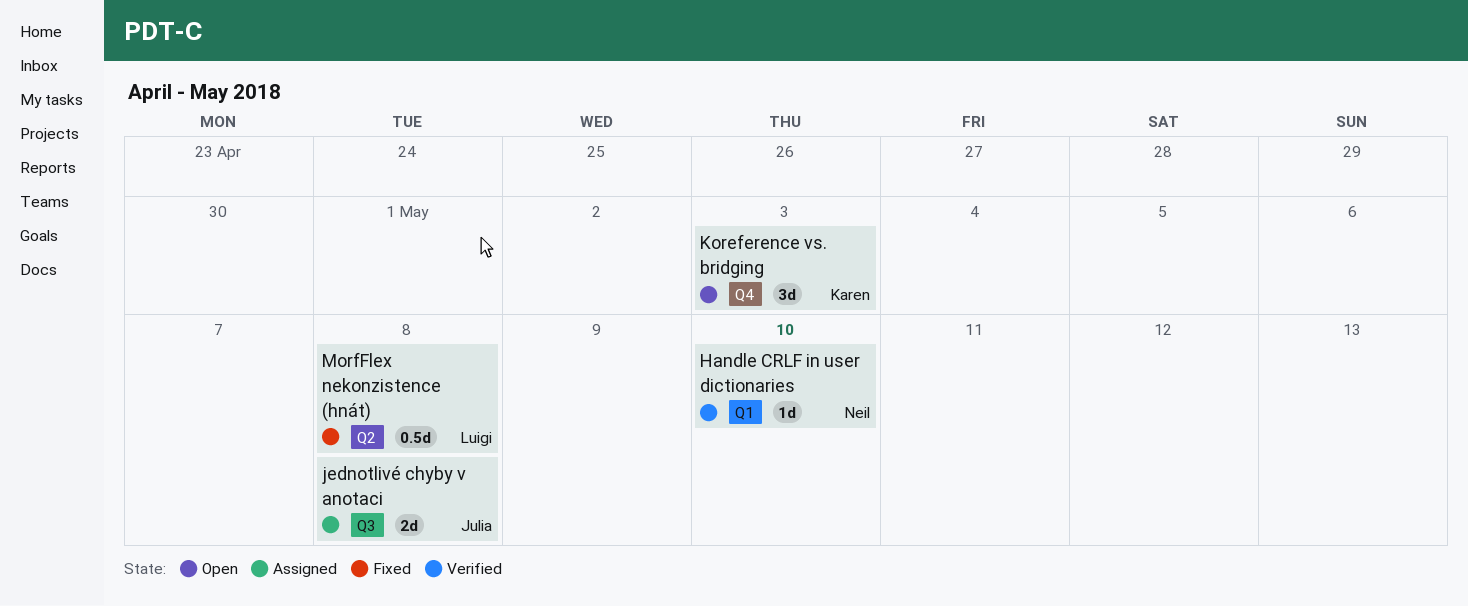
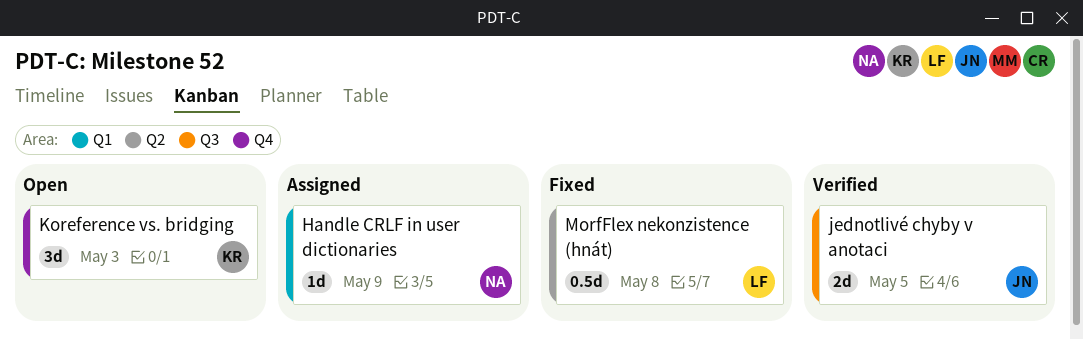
Handle CRLF in user dictionaries, status: Verified -> Assigned
Handle CRLF in user dictionaries, due: May 10 -> May 9
jednotlivé chyby v anotaci, status: Assigned -> Verified
jednotlivé chyby v anotaci, due: May 8 -> May 5

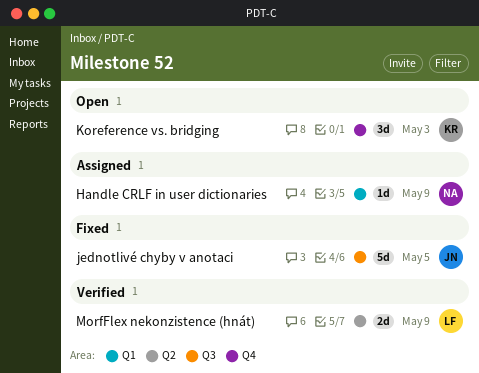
jednotlivé chyby v anotaci, status: Verified -> Fixed
jednotlivé chyby v anotaci, estimate: 2d -> 5d
MorfFlex nekonzistence (hnát), status: Fixed -> Verified
MorfFlex nekonzistence (hnát), estimate: 0.5d -> 2d
MorfFlex nekonzistence (hnát), due: May 8 -> May 9

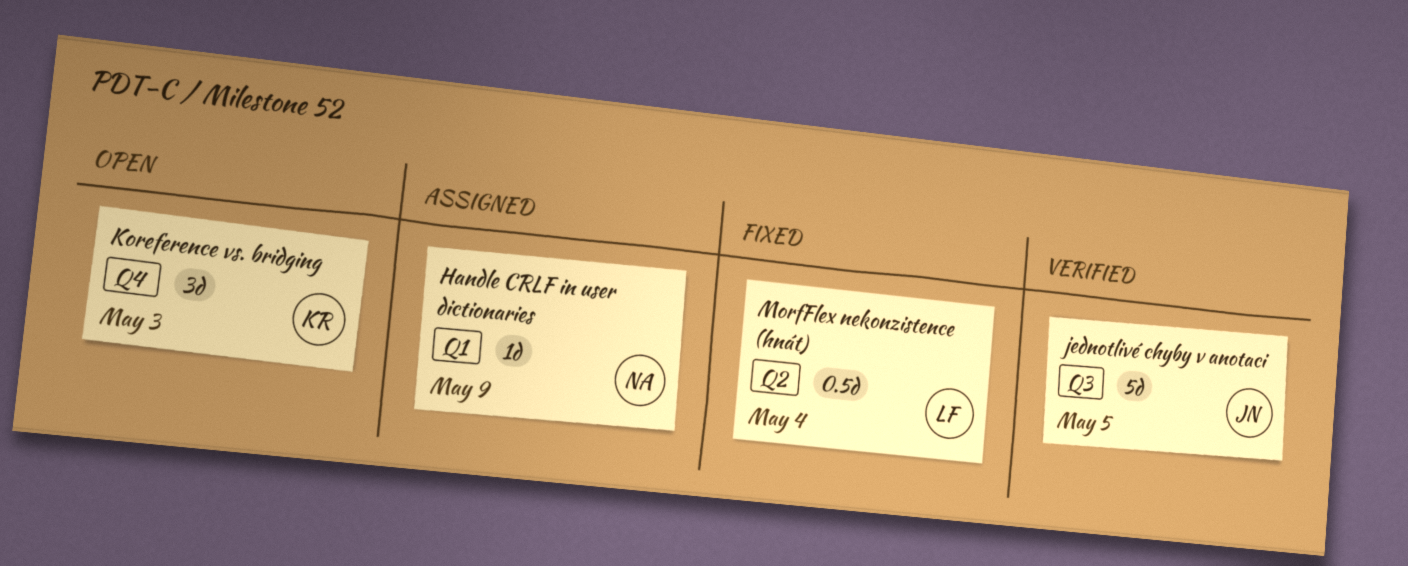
jednotlivé chyby v anotaci, status: Fixed -> Verified
MorfFlex nekonzistence (hnát), status: Verified -> Fixed
MorfFlex nekonzistence (hnát), estimate: 2d -> 0.5d
MorfFlex nekonzistence (hnát), due: May 9 -> May 4

